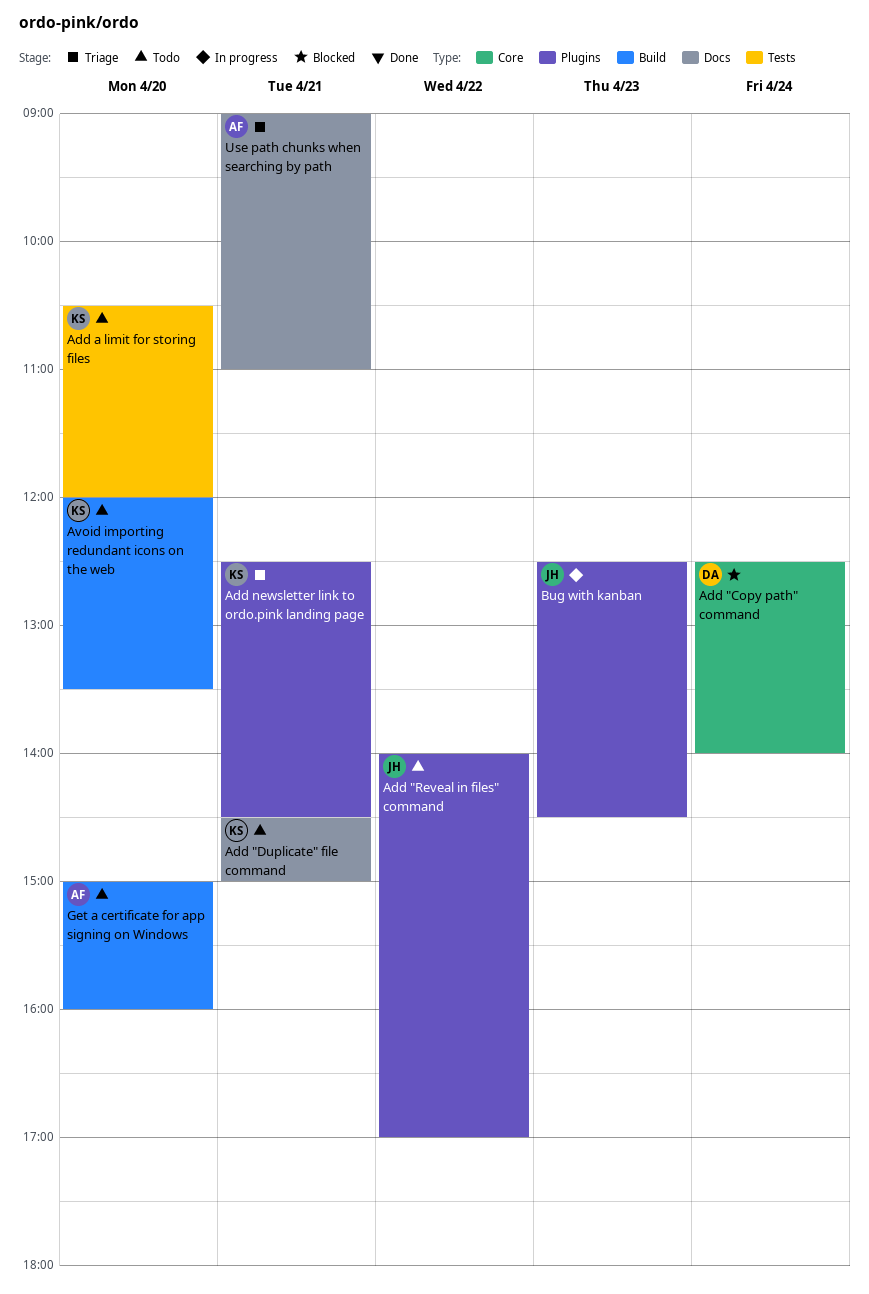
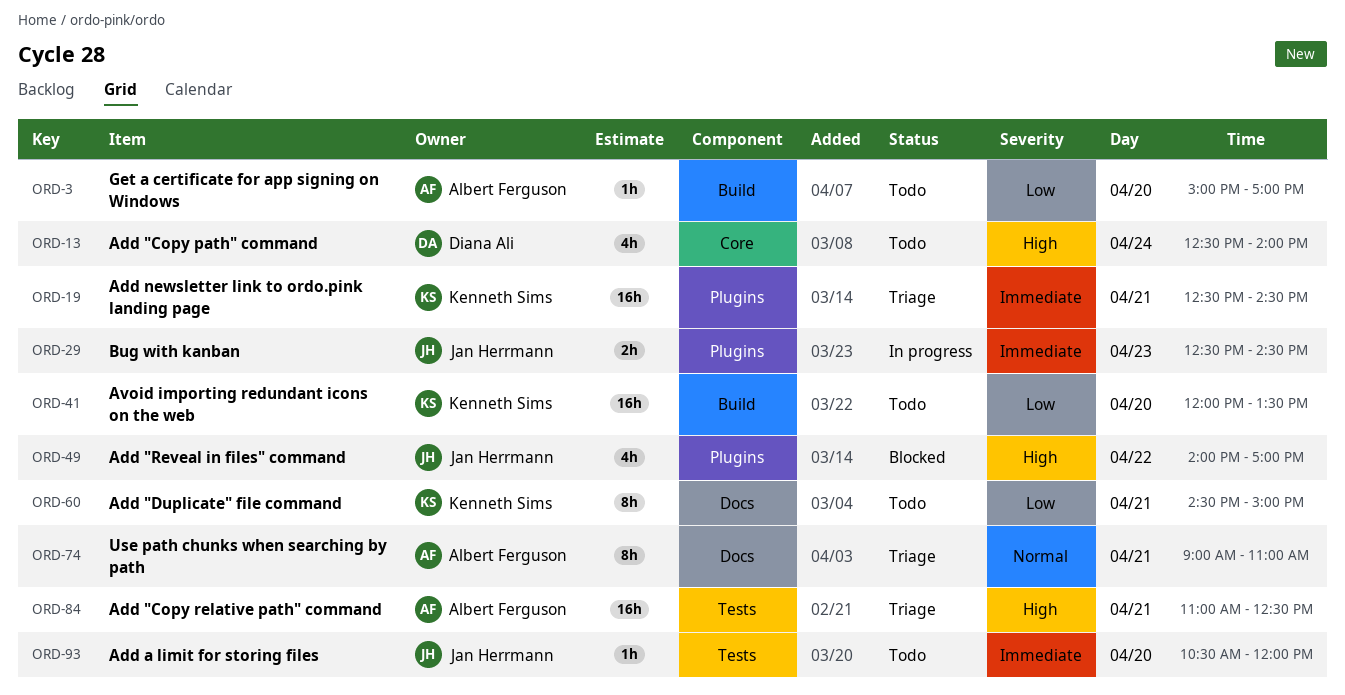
Add "Copy path" command, status: Blocked -> Todo
Add "Copy relative path" command: none -> present
Add "Reveal in files" command, status: Todo -> Blocked
Add a limit for storing files, owner: Kenneth Sims -> Jan Herrmann
Get a certificate for app signing on Windows, ends: 16:00 -> 17:00

